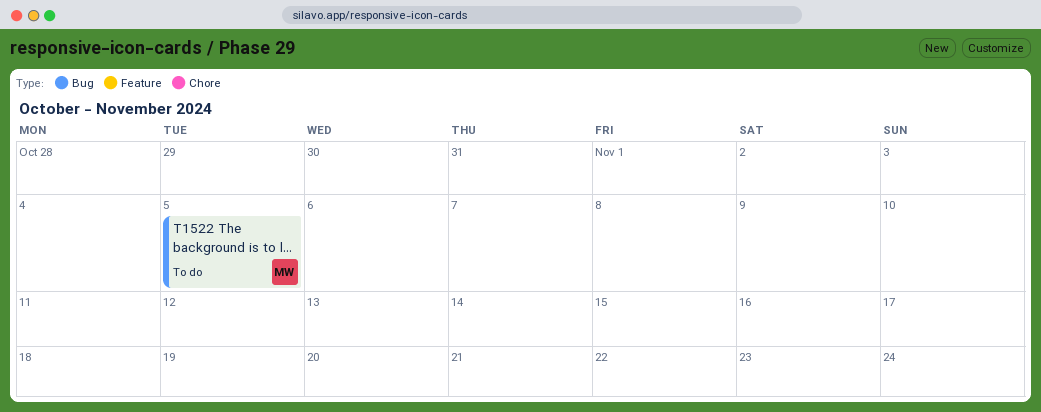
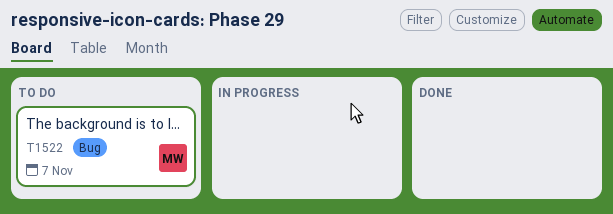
T1522, due: Nov 5 -> Nov 7

